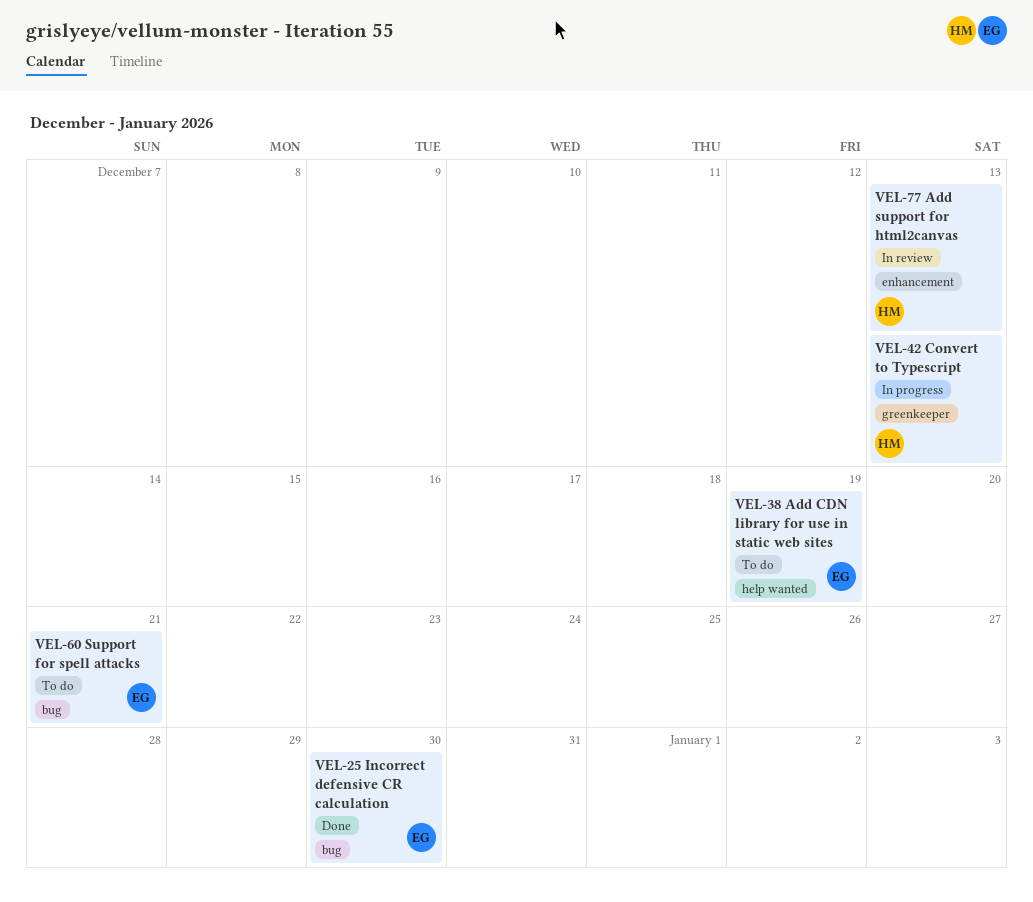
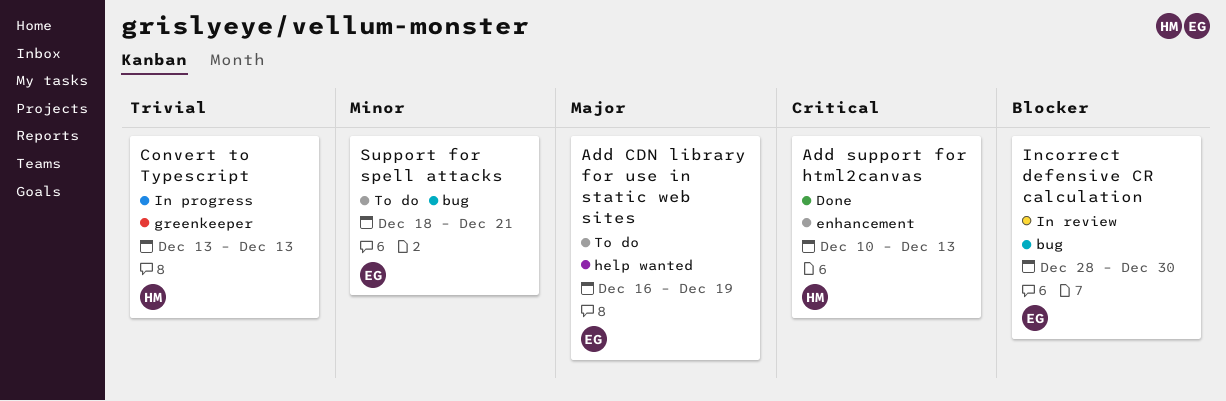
Add support for html2canvas, status: In review -> Done
Incorrect defensive CR calculation, status: Done -> In review

